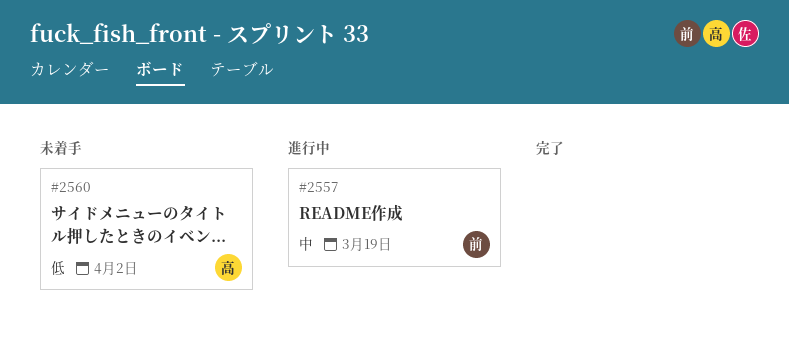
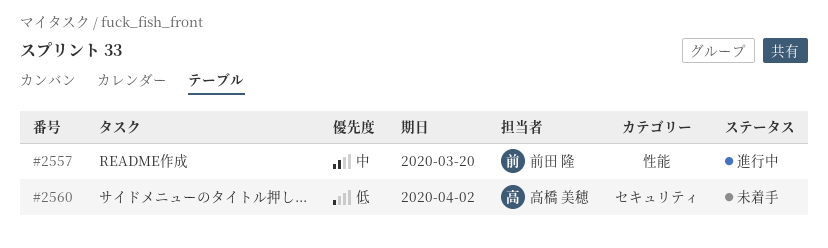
#2557, due: Mar 19 -> Mar 20

